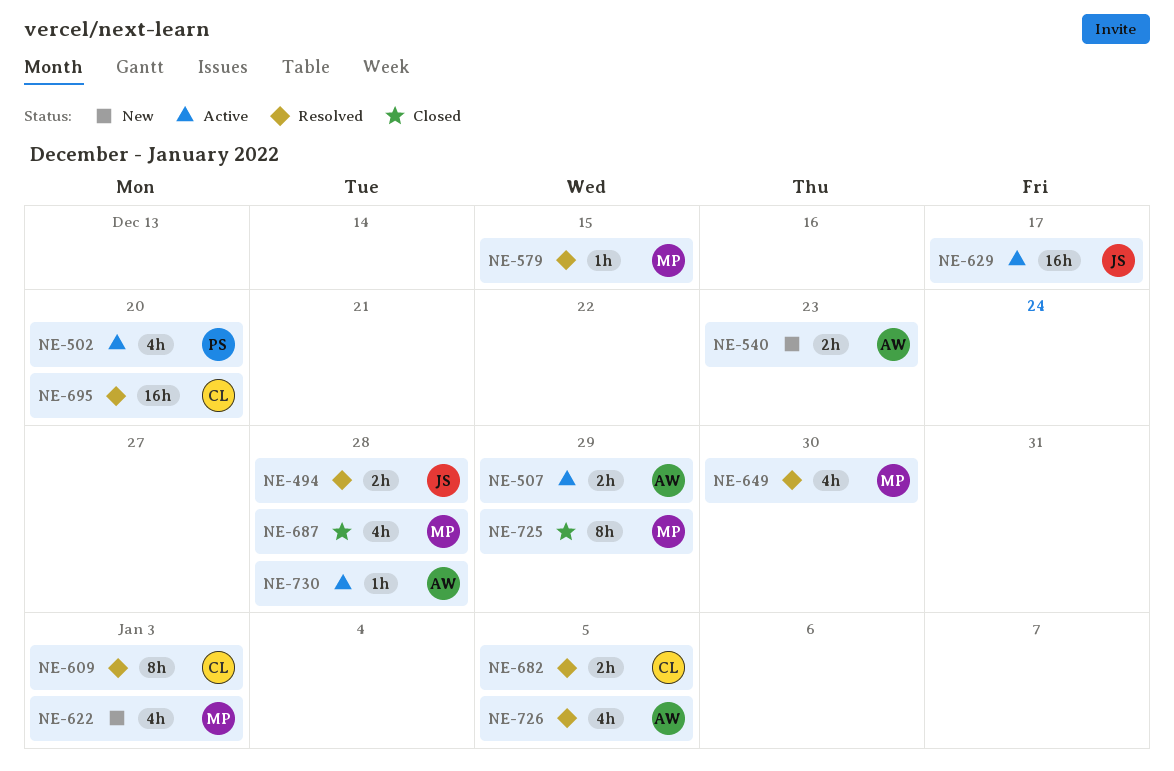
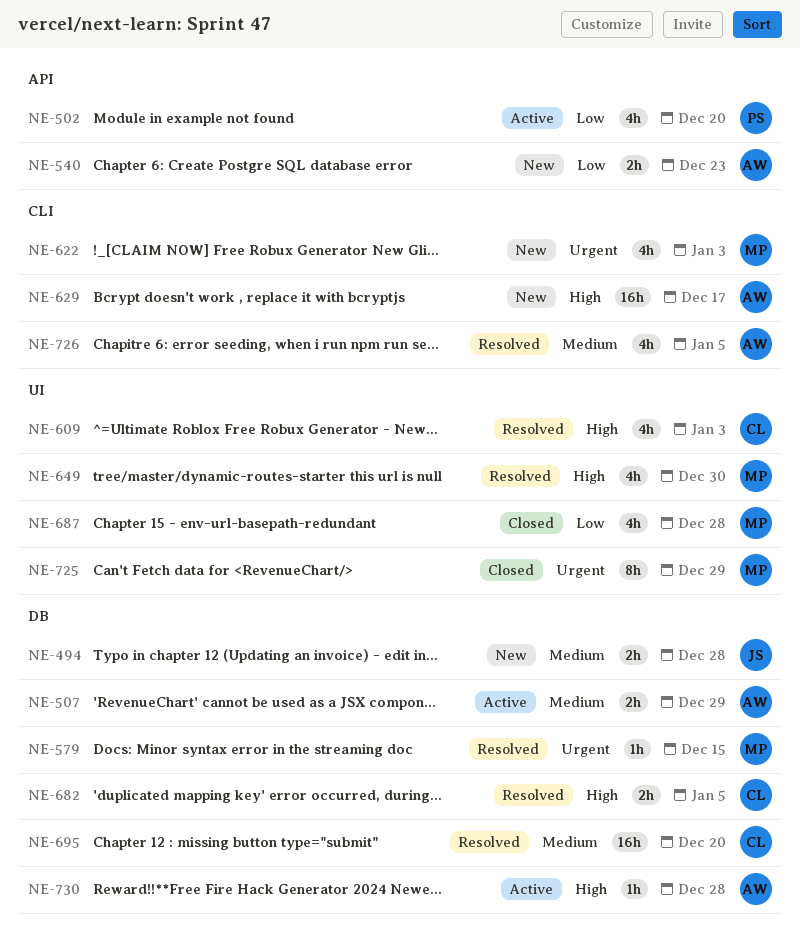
NE-494, status: Resolved -> New
NE-609, estimate: 8h -> 4h
NE-629, status: Active -> New
NE-629, owner: JS -> AW

